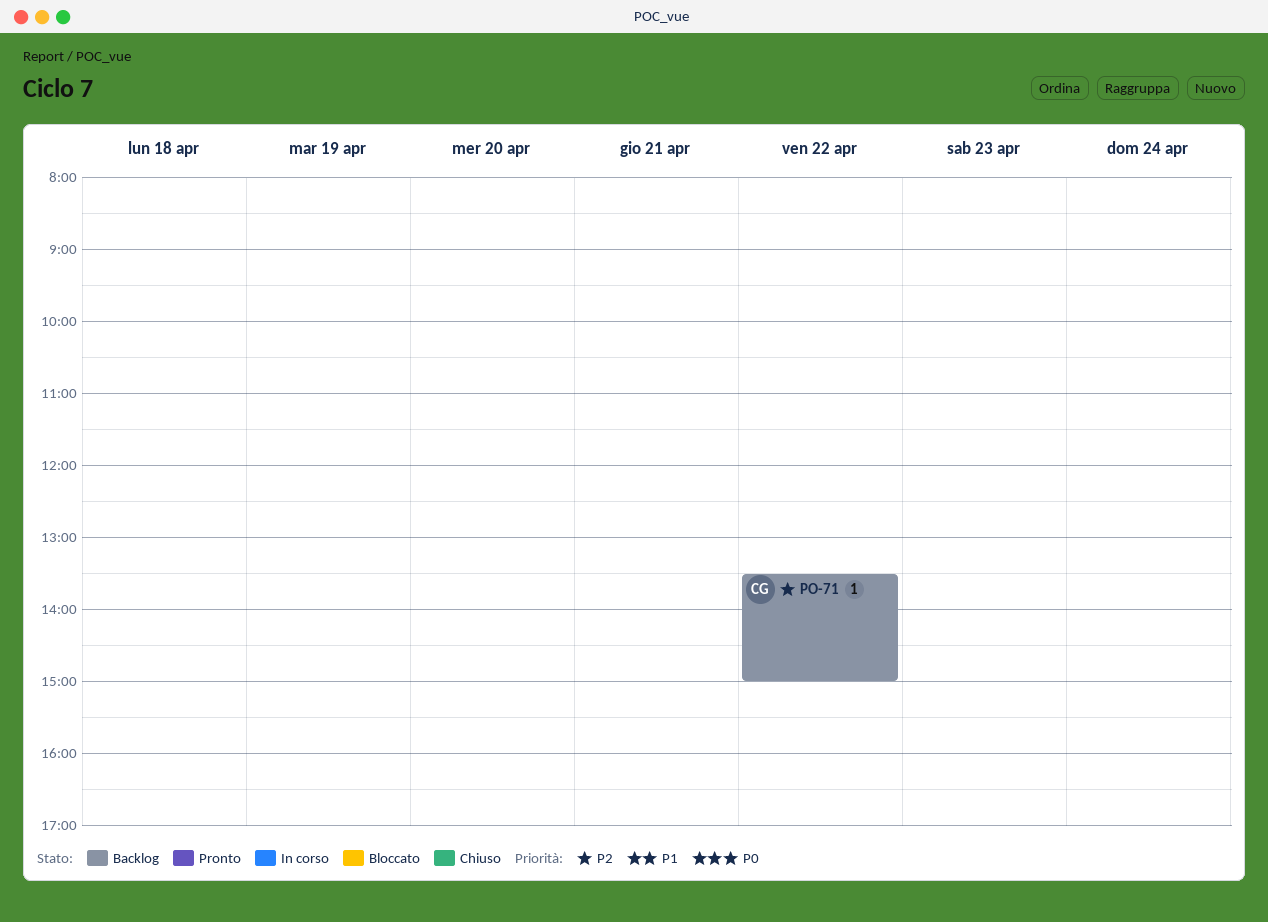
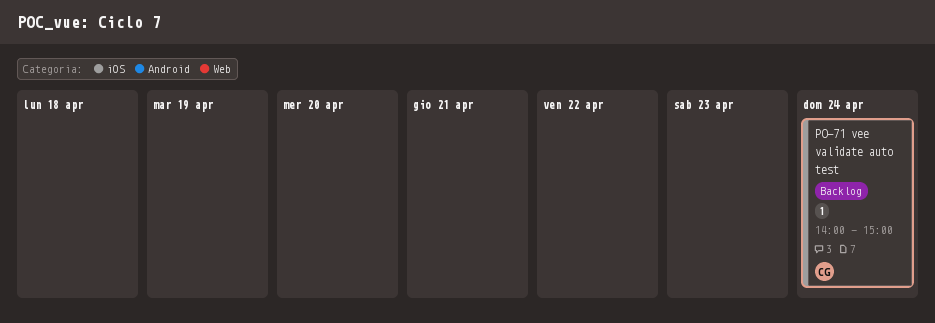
PO-71, day: Apr 22 -> Apr 24
PO-71, begins: 13:30 -> 14:00

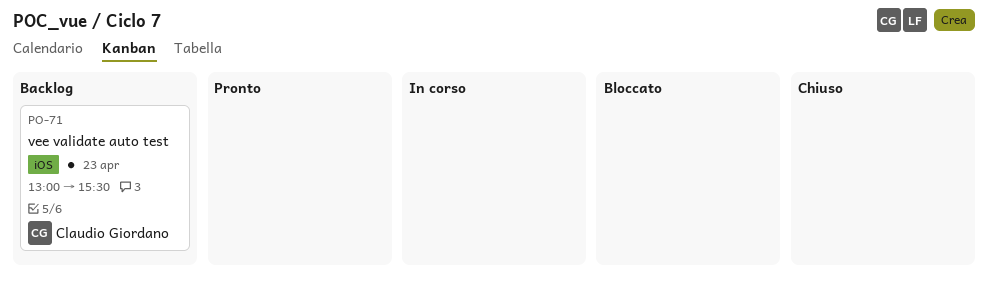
PO-71, day: Apr 24 -> Apr 23
PO-71, begins: 14:00 -> 13:00
PO-71, ends: 15:00 -> 15:30

